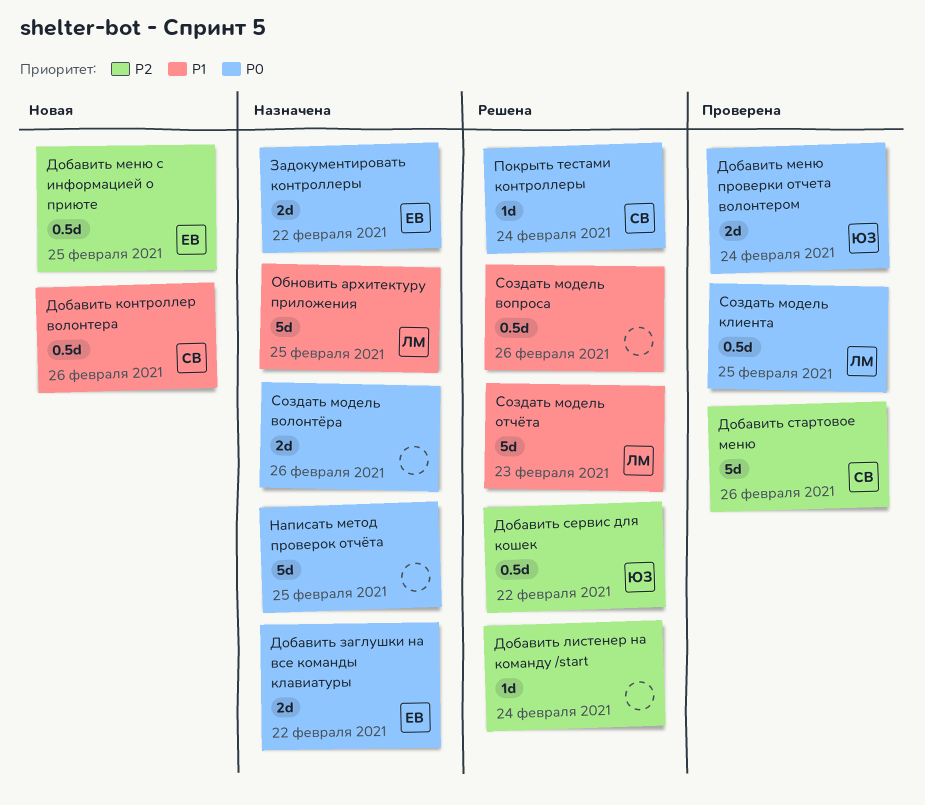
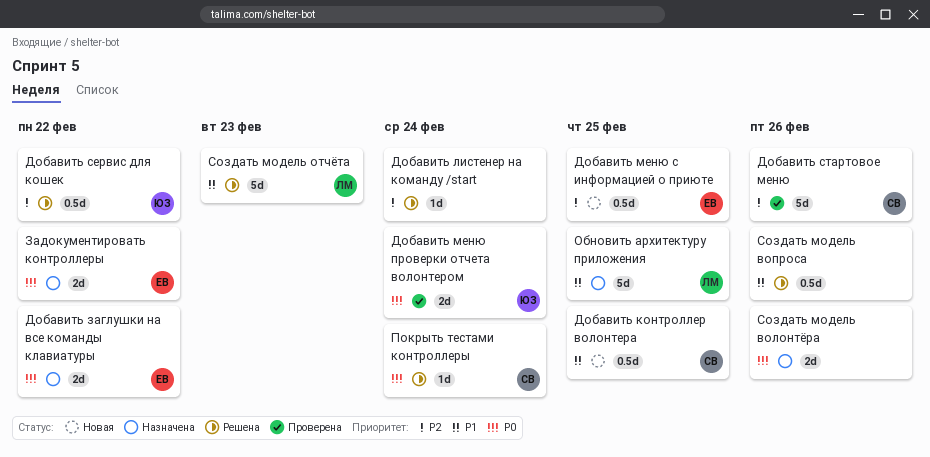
Добавить контроллер волонтера, due: Feb 26 -> Feb 25
Написать метод проверок отчёта: present -> none
Создать модель клиента: present -> none

